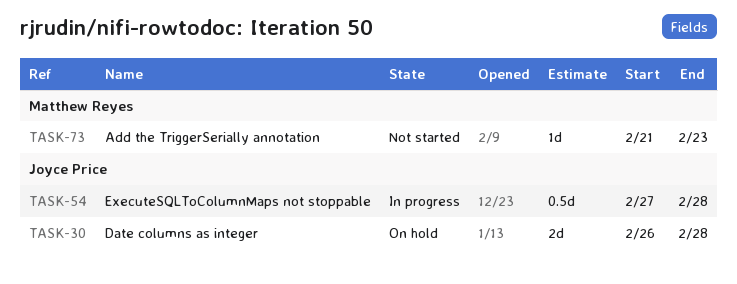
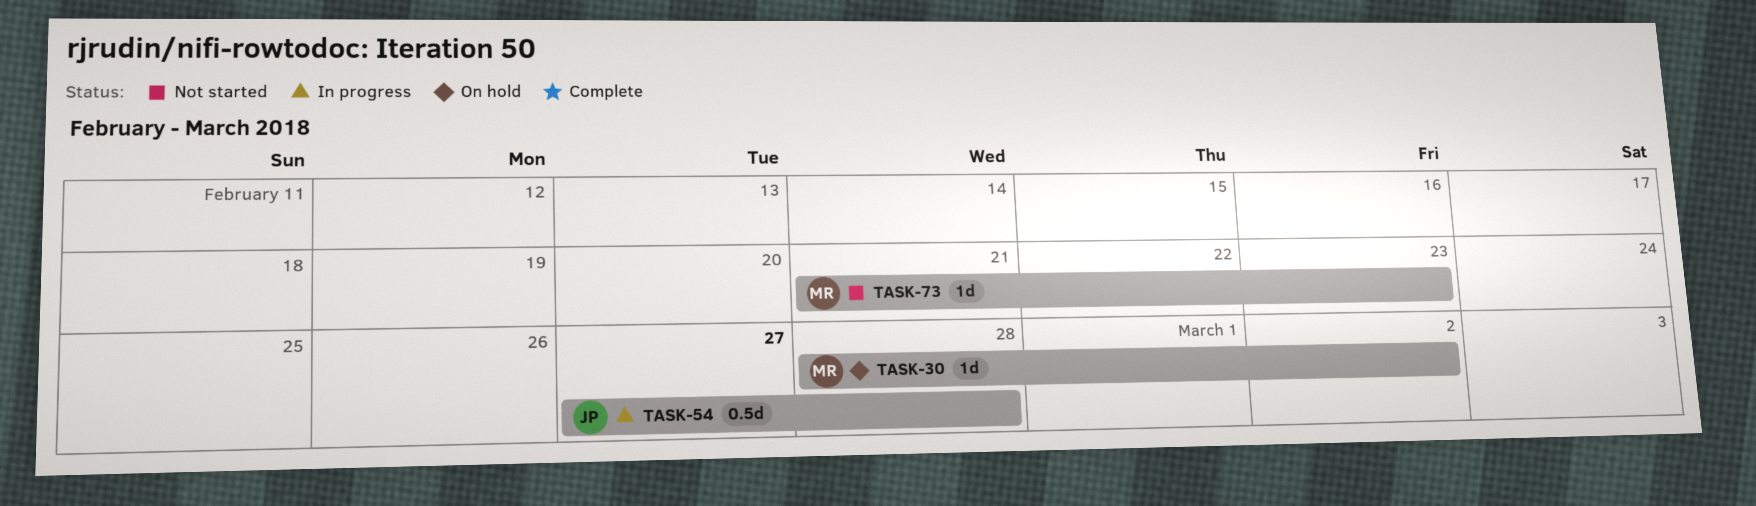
TASK-30, owner: Joyce Price -> Matthew Reyes
TASK-30, estimate: 2d -> 1d
TASK-30, start: Feb 26 -> Feb 28
TASK-30, due: Feb 28 -> Mar 2

